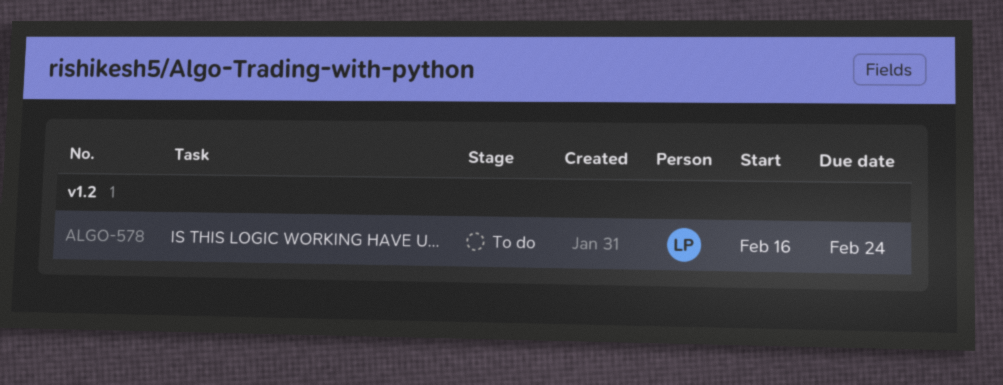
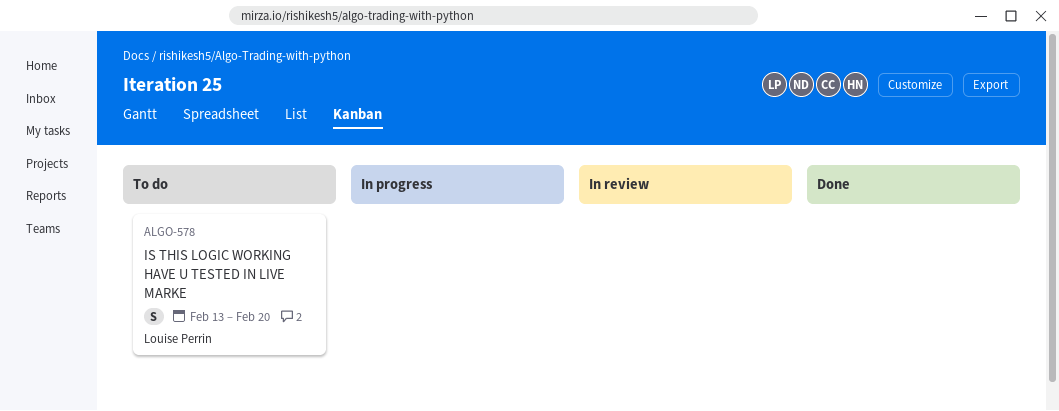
ALGO-578, start: Feb 16 -> Feb 13
ALGO-578, due: Feb 24 -> Feb 20

